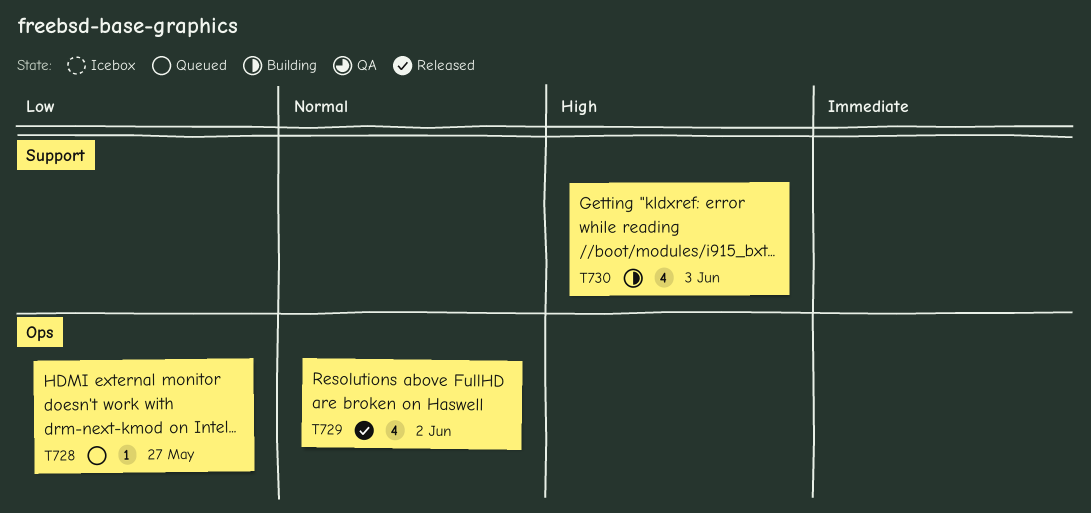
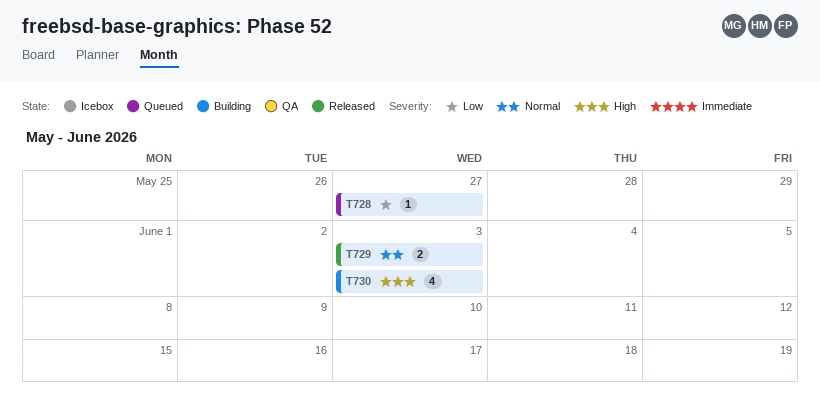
T729, estimate: 4 -> 2
T729, due: Jun 2 -> Jun 3

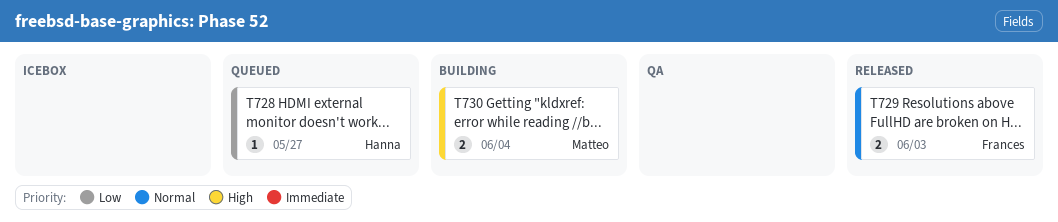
T730, estimate: 4 -> 2
T730, due: Jun 3 -> Jun 4

